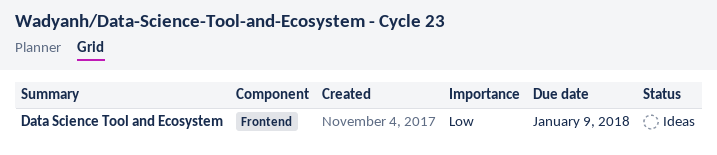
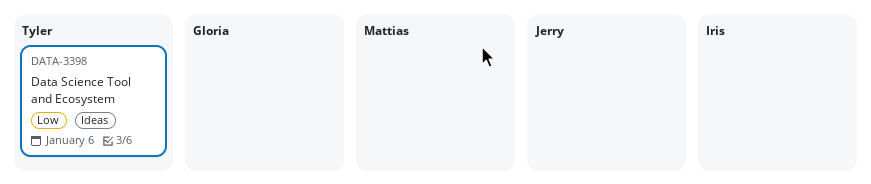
Data Science Tool and Ecosystem, due: Jan 9 -> Jan 6

